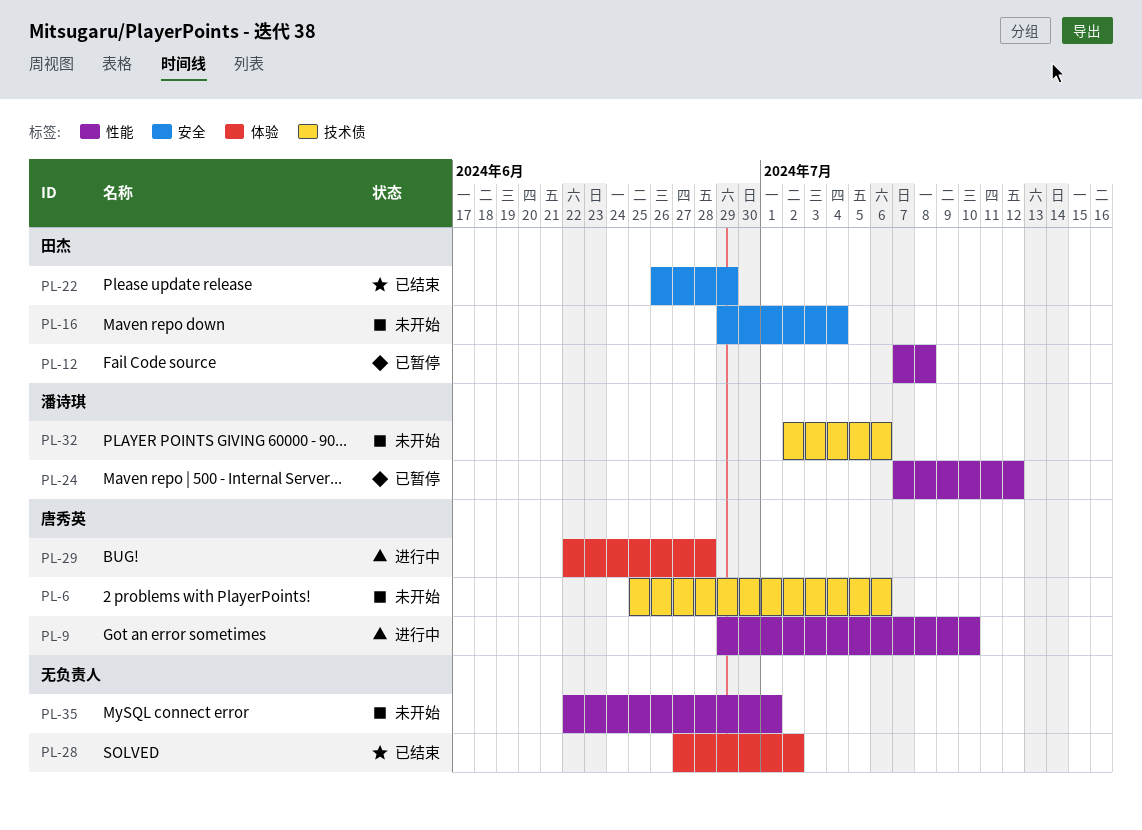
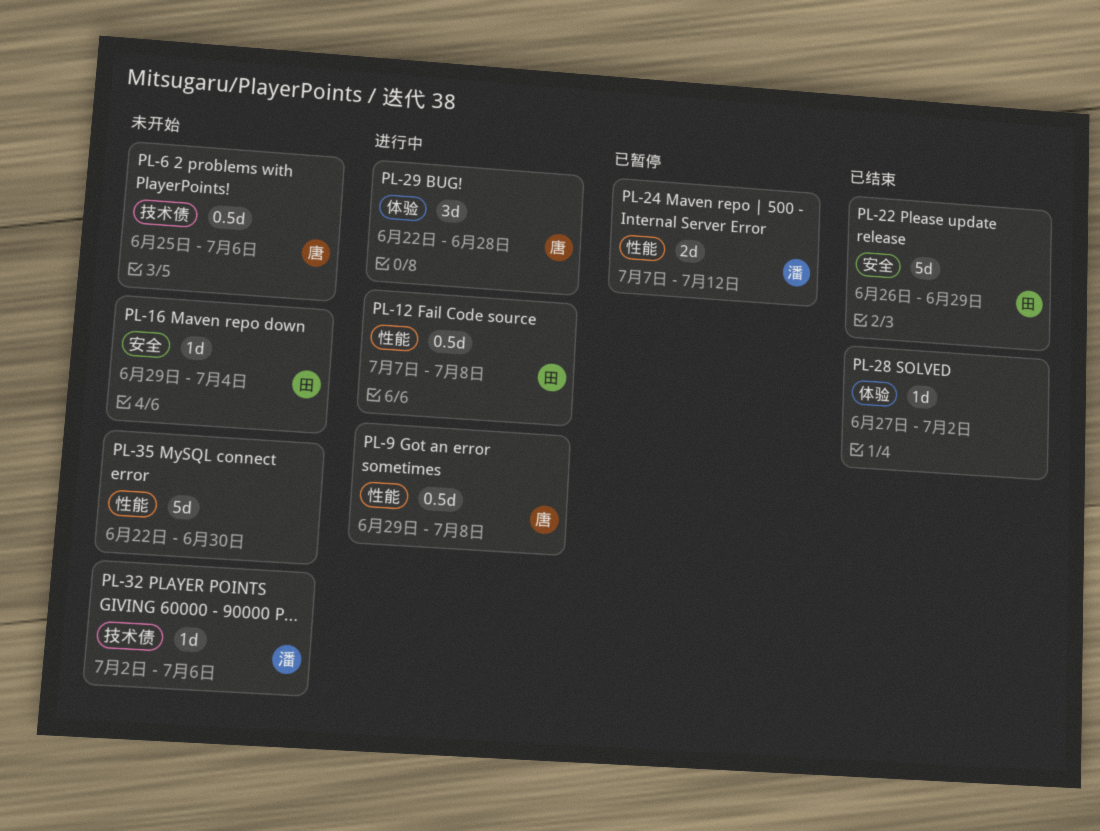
PL-9, due: Jul 10 -> Jul 8
PL-12, status: 已暂停 -> 进行中
PL-35, due: Jul 1 -> Jun 30

